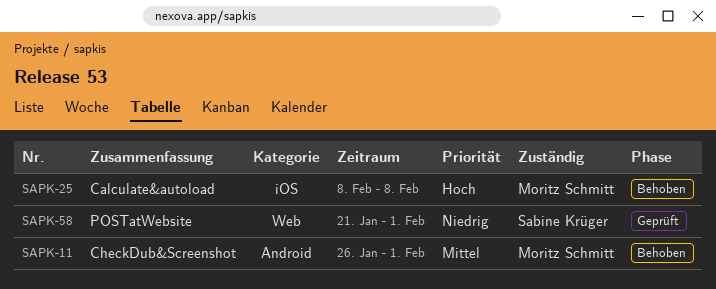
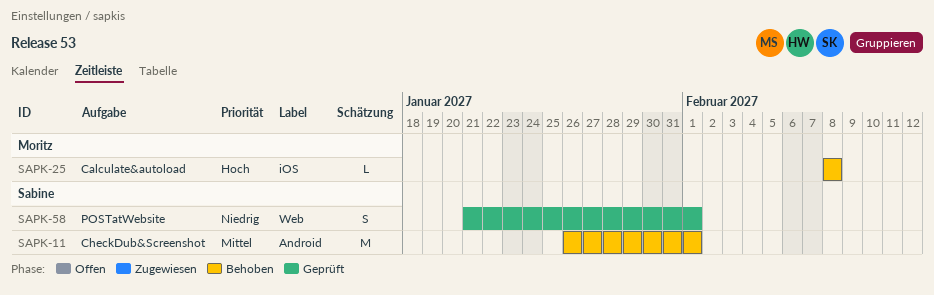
SAPK-11, owner: Moritz Schmitt -> Sabine Krüger

